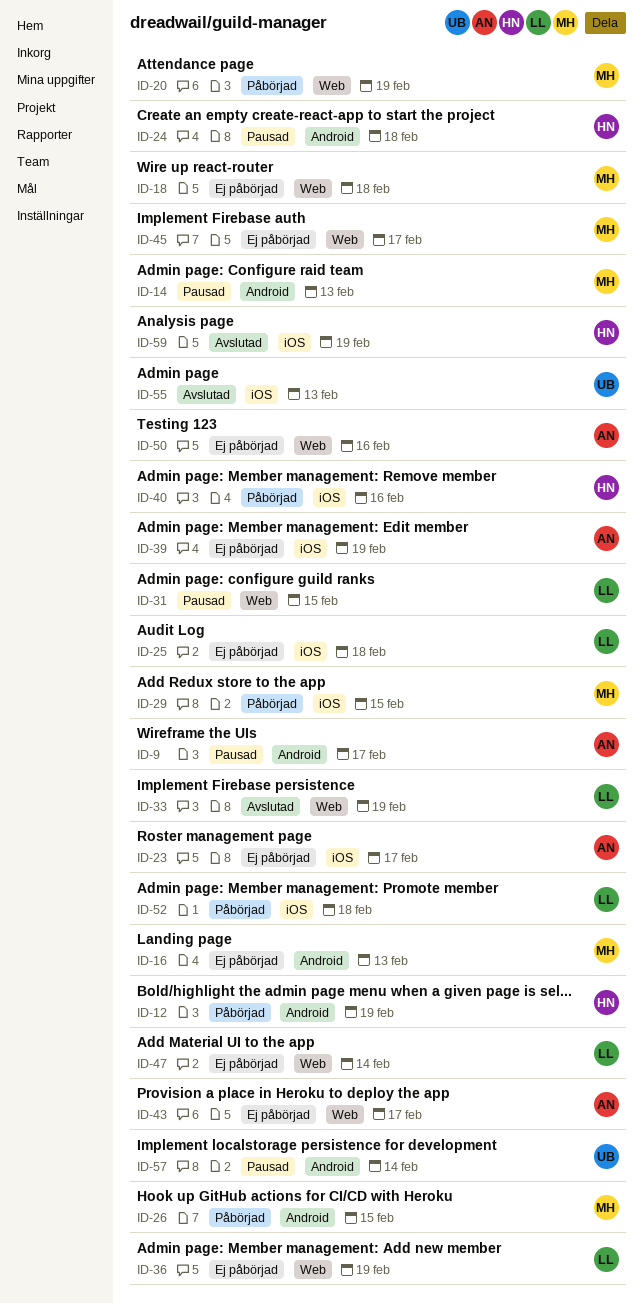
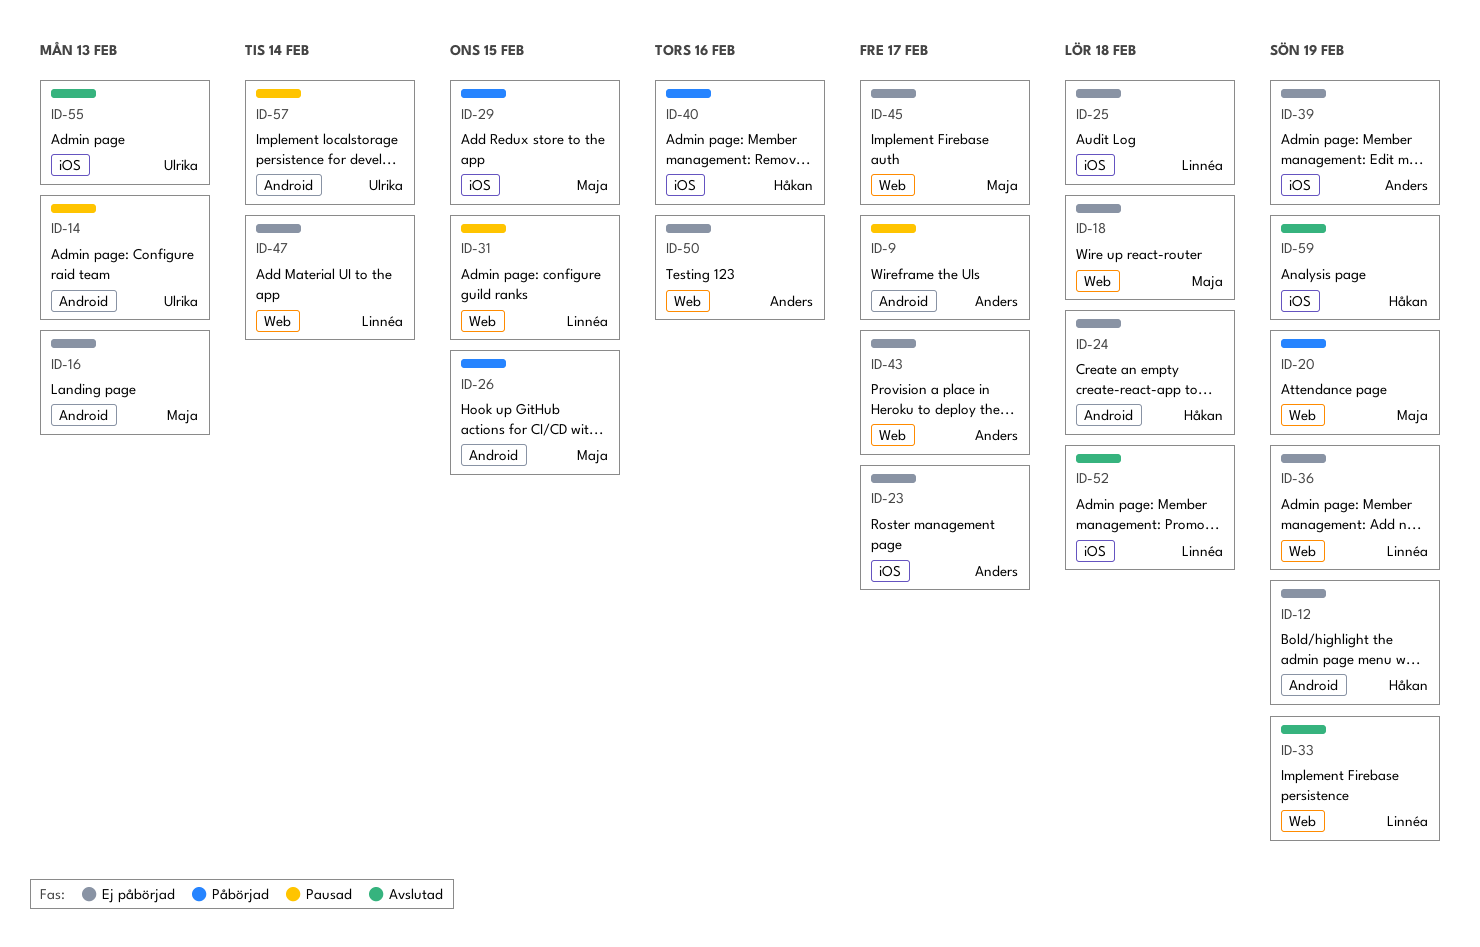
ID-12, status: Påbörjad -> Ej påbörjad
ID-14, owner: Maja -> Ulrika
ID-24, status: Pausad -> Ej påbörjad
ID-52, status: Påbörjad -> Avslutad

